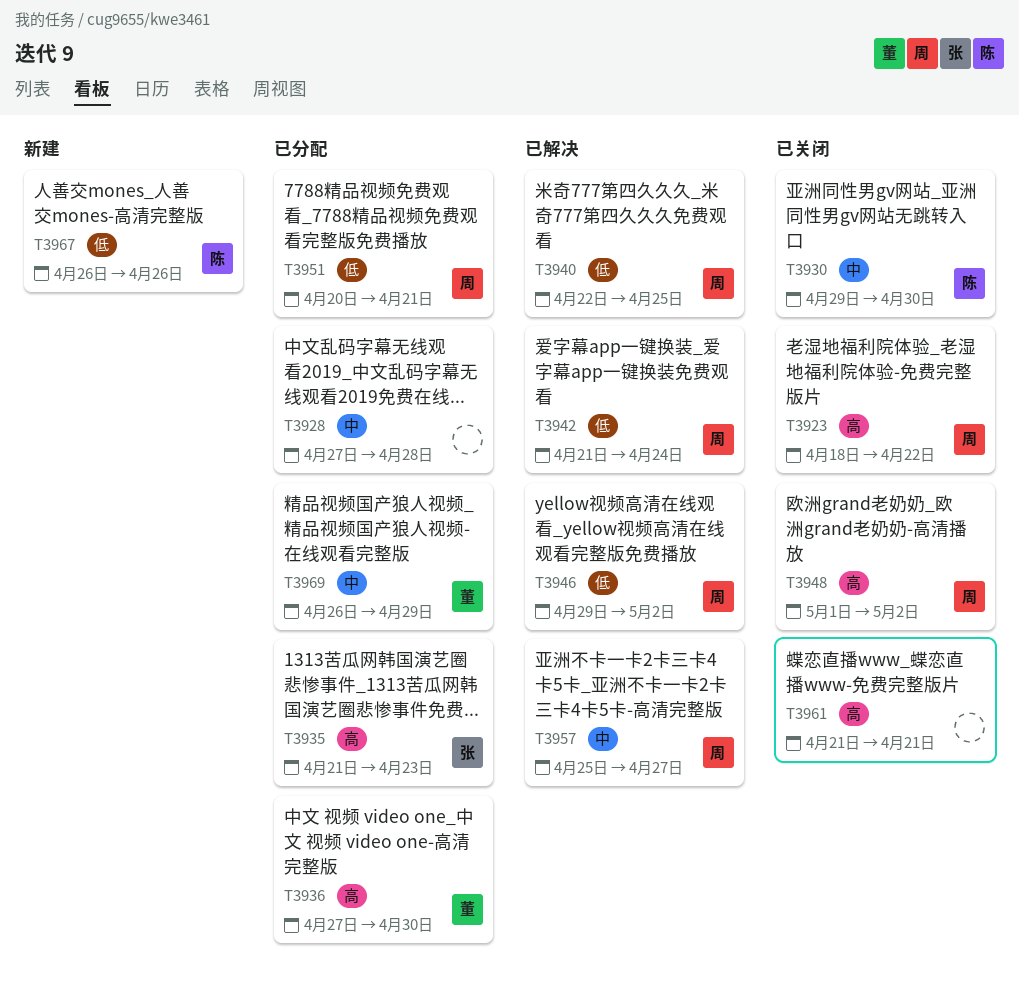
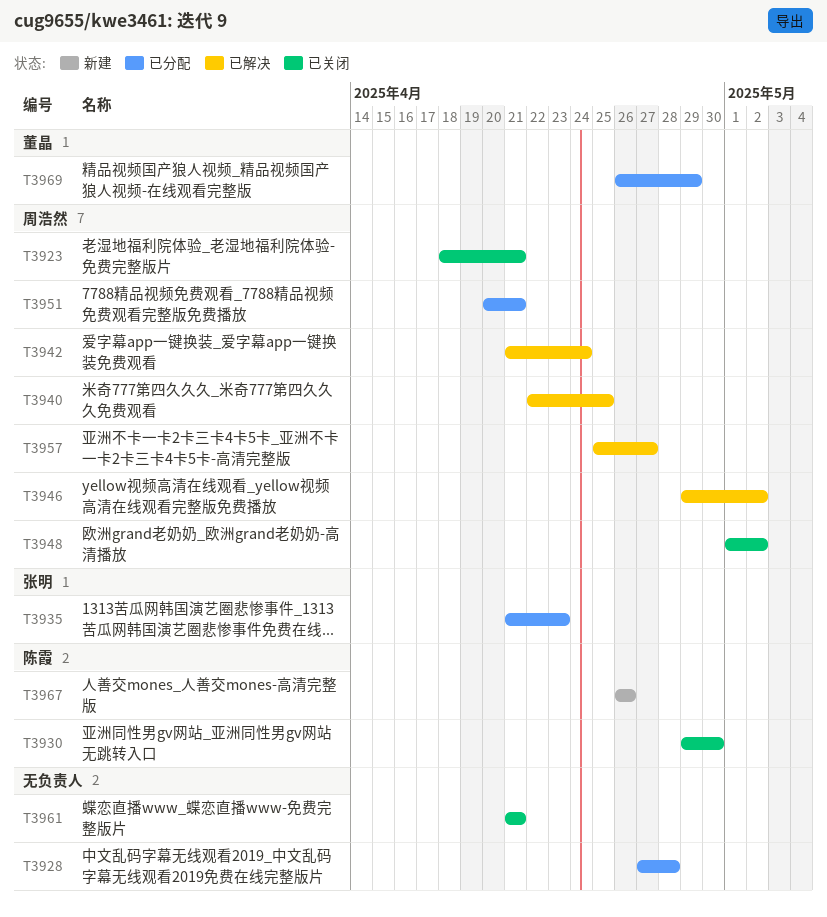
T3923, due: Apr 22 -> Apr 21
T3936: present -> none

